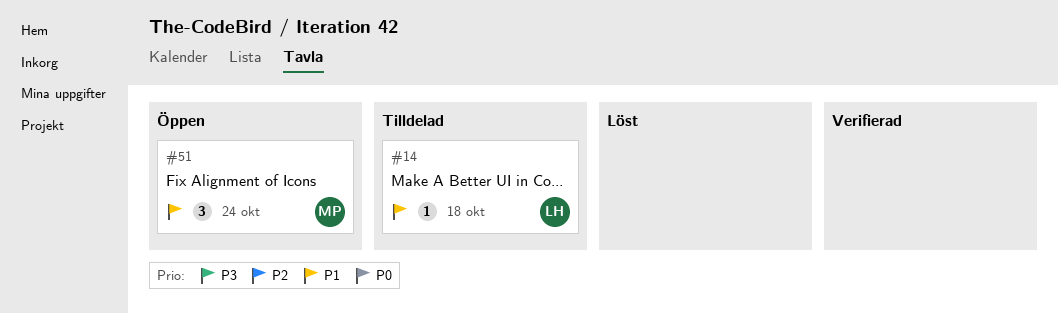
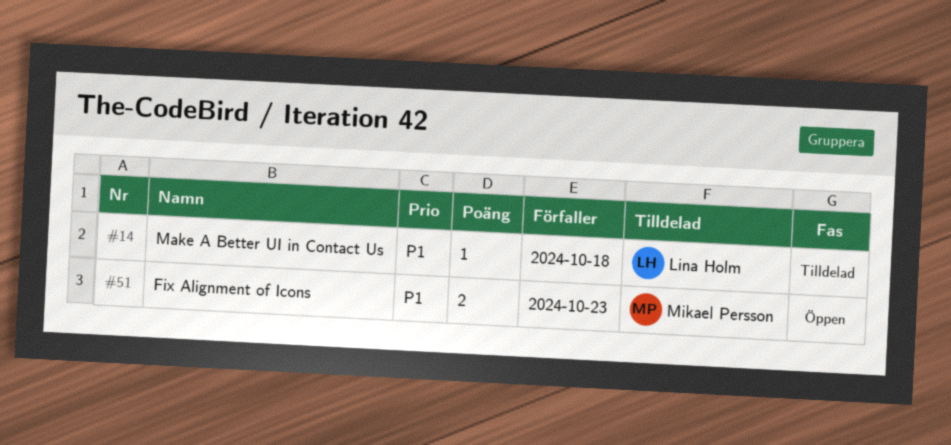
#51, estimate: 3 -> 2
#51, due: Oct 24 -> Oct 23

